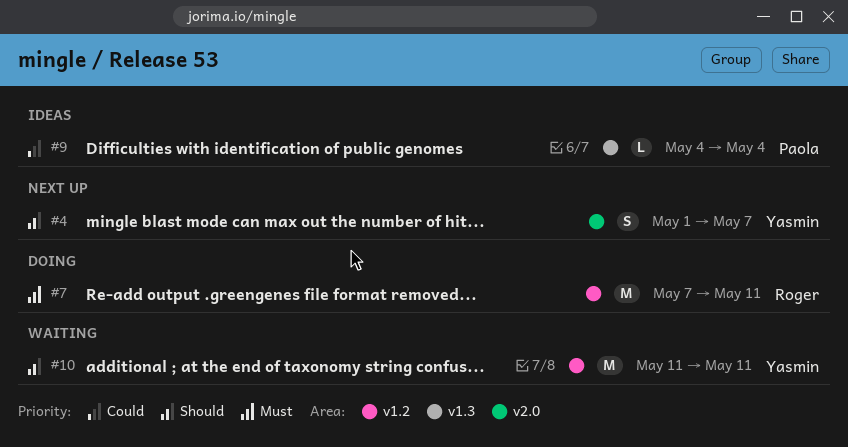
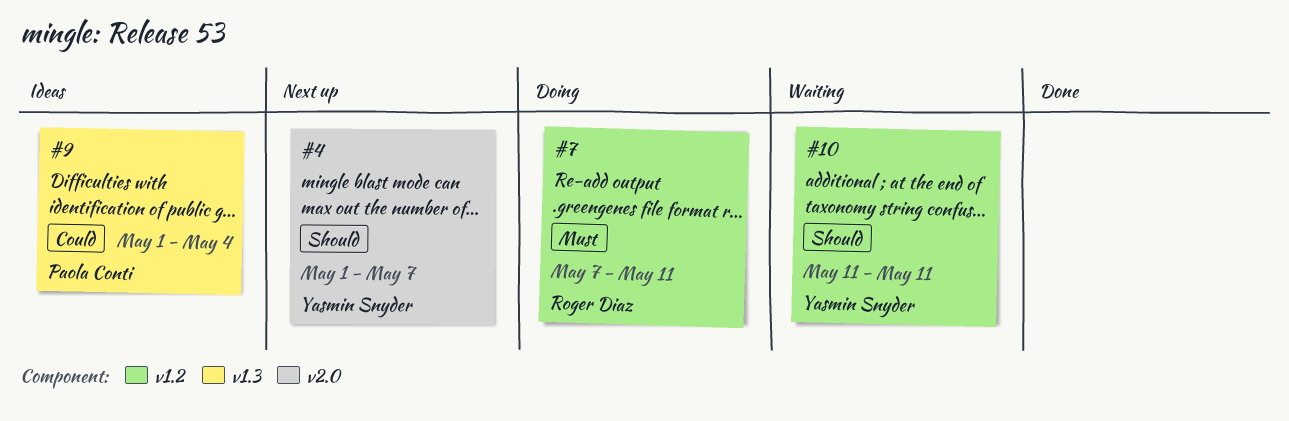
#9, start: May 4 -> May 1

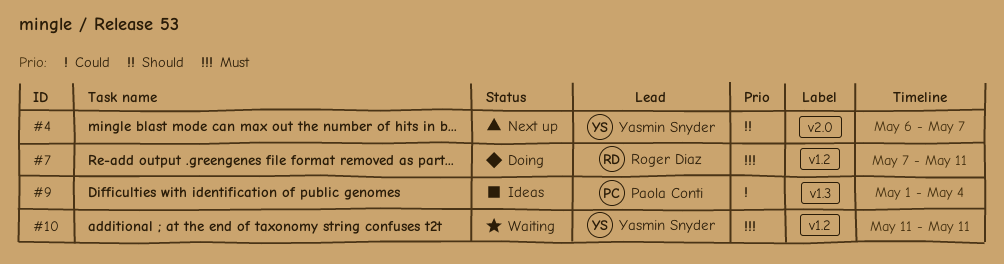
#4, start: May 1 -> May 6
#10, priority: Should -> Must

